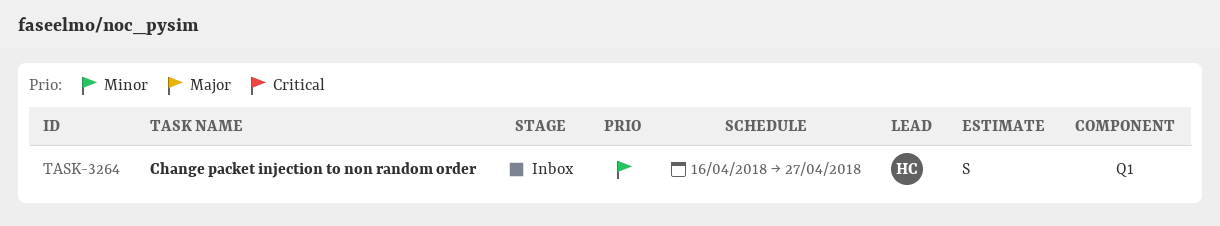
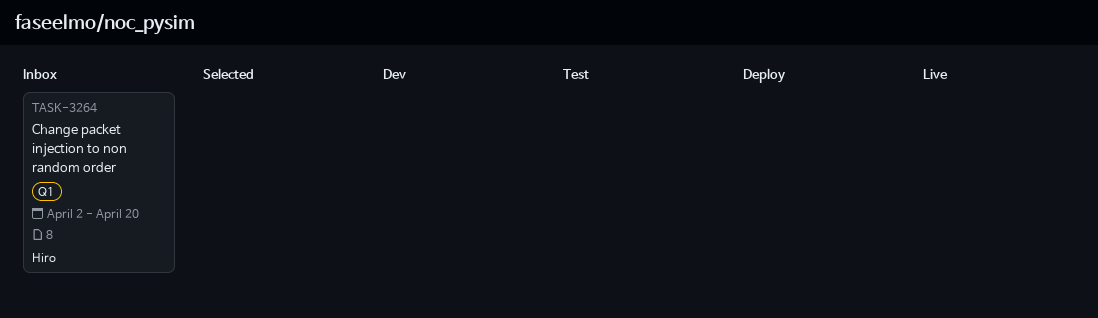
TASK-3264, start: Apr 16 -> Apr 2
TASK-3264, due: Apr 27 -> Apr 20

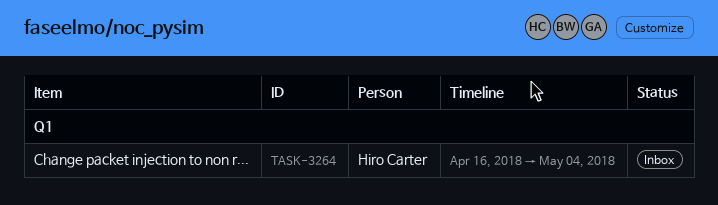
TASK-3264, start: Apr 2 -> Apr 16
TASK-3264, due: Apr 20 -> May 4

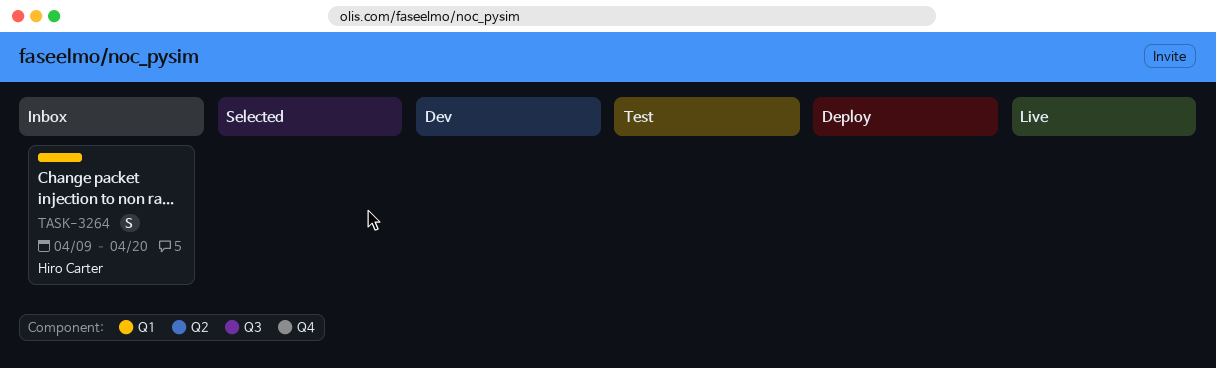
TASK-3264, start: Apr 16 -> Apr 9
TASK-3264, due: May 4 -> Apr 20

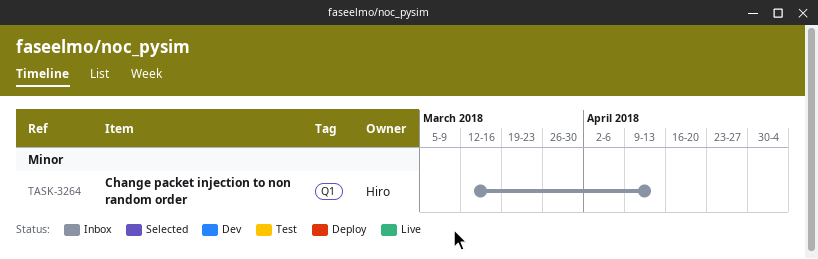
TASK-3264, start: Apr 9 -> Mar 12
TASK-3264, due: Apr 20 -> Apr 13

